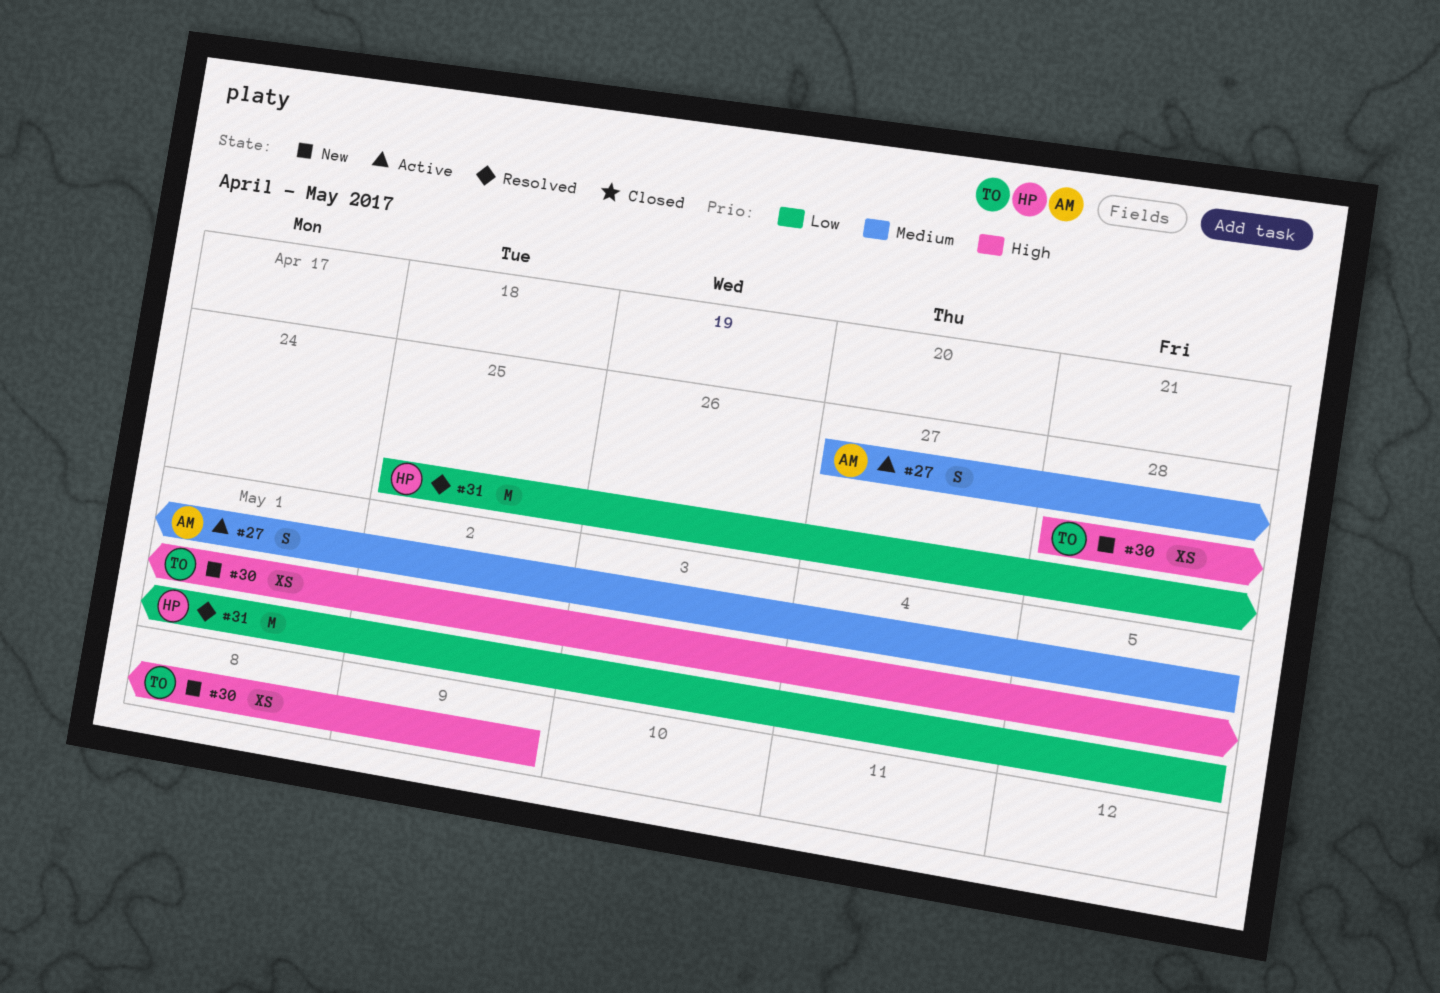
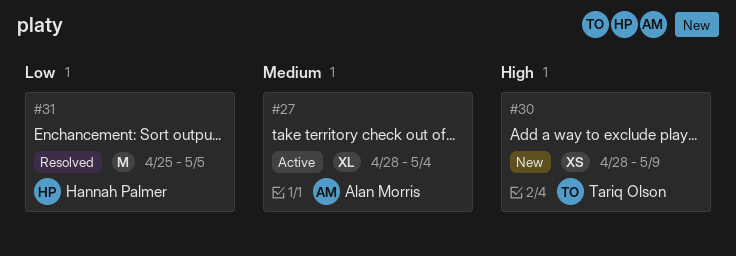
#27, estimate: S -> XL
#27, start: Apr 27 -> Apr 28
#27, due: May 5 -> May 4

